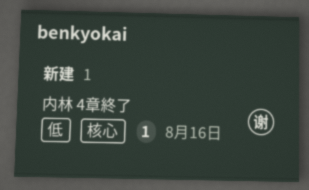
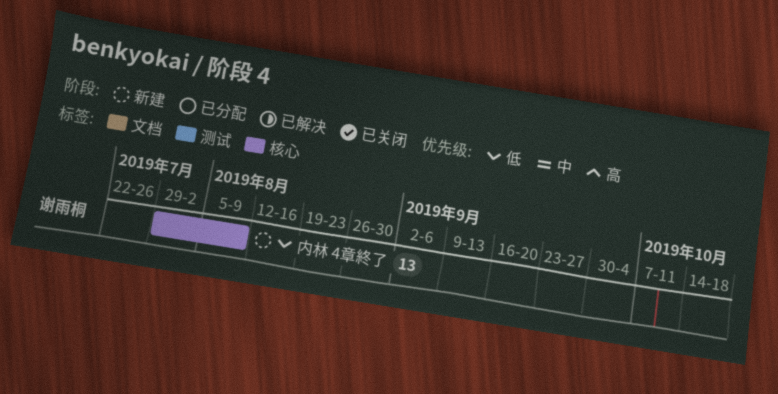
内林 4章終了, estimate: 1 -> 13
内林 4章終了, due: Aug 16 -> Aug 9

